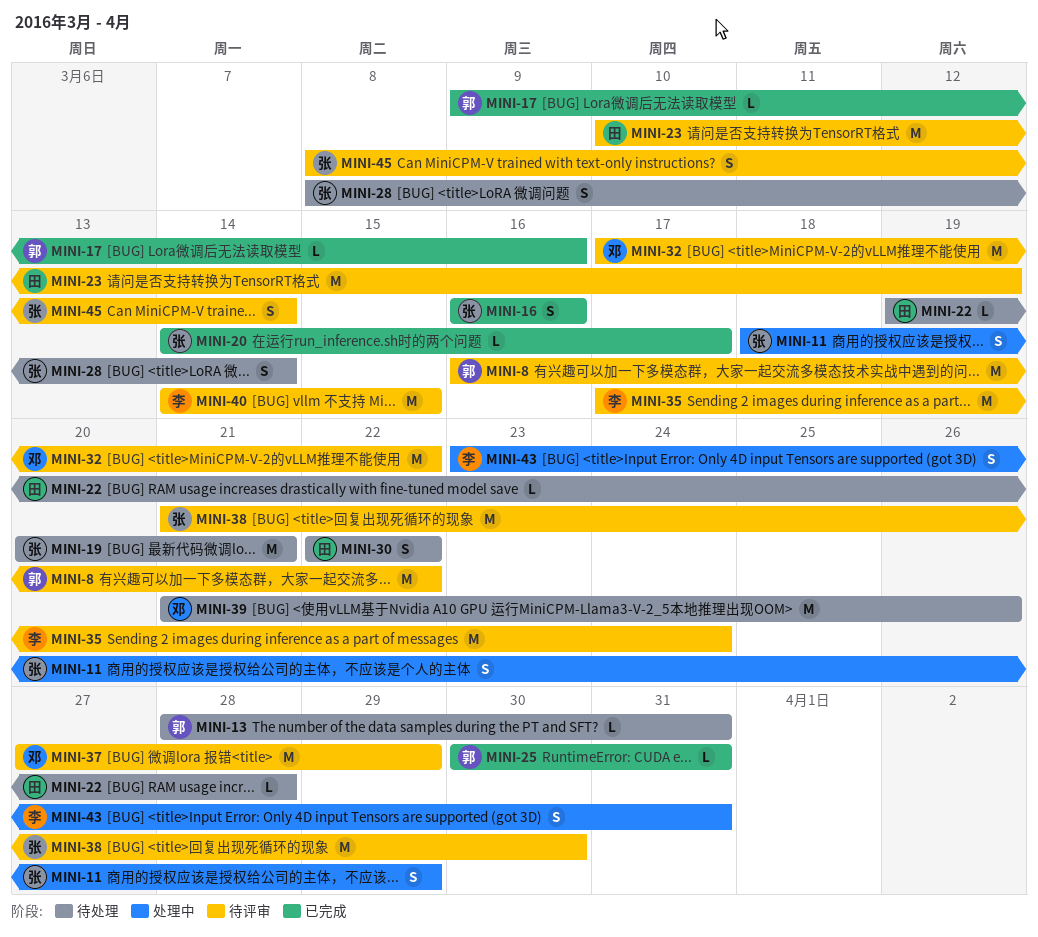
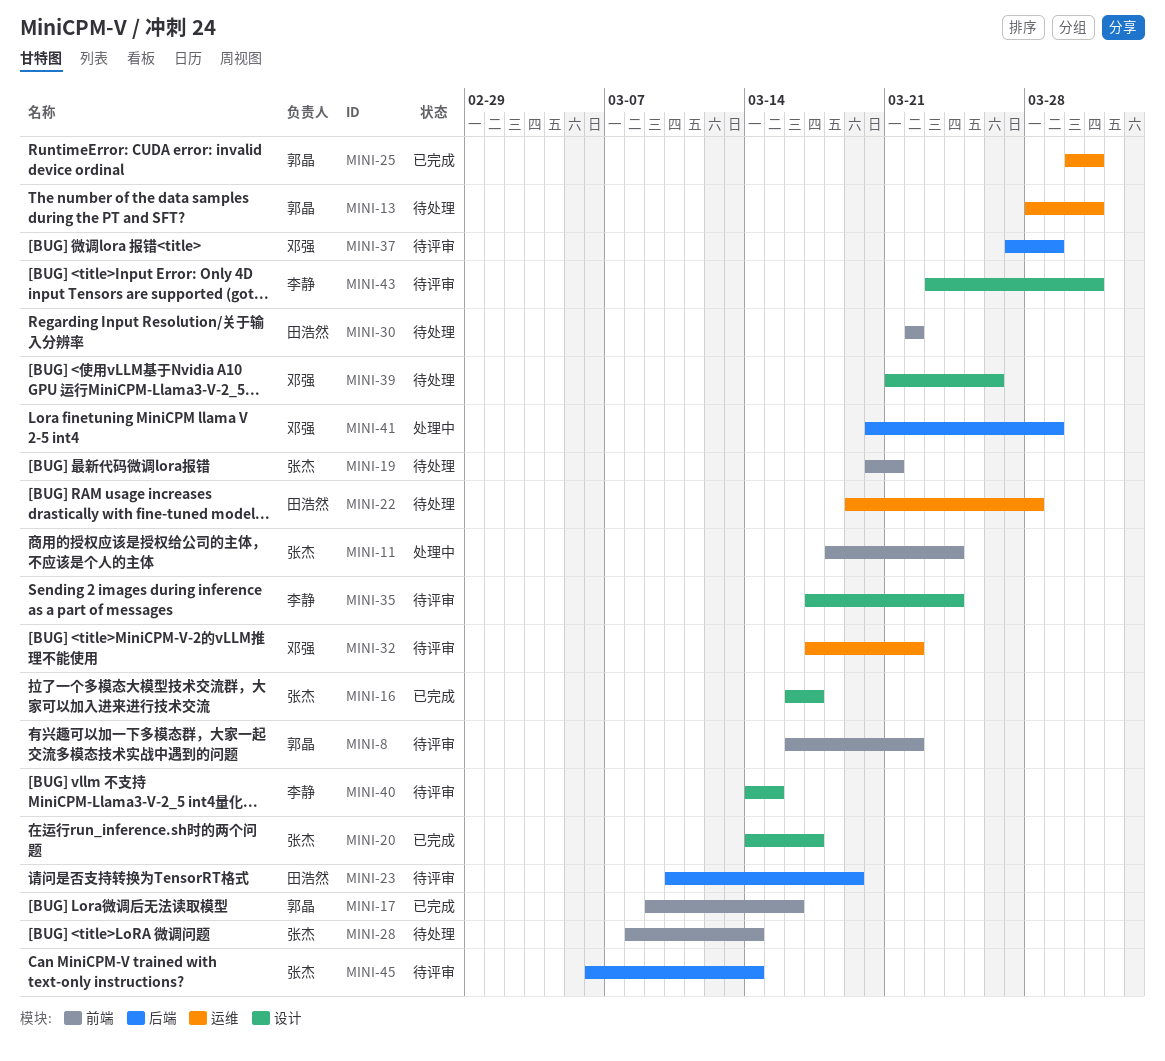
MINI-11, due: Mar 29 -> Mar 24
MINI-16, due: Mar 16 -> Mar 17
MINI-38: present -> none
MINI-41: none -> present
MINI-43, status: 处理中 -> 待评审
MINI-45, start: Mar 8 -> Mar 6

